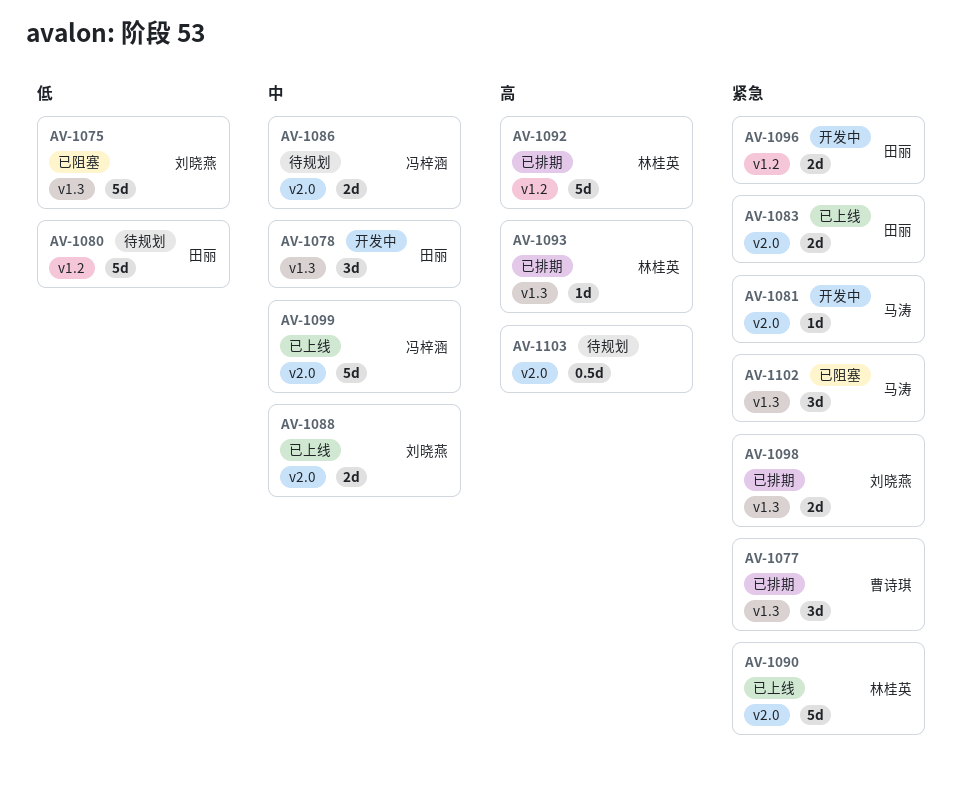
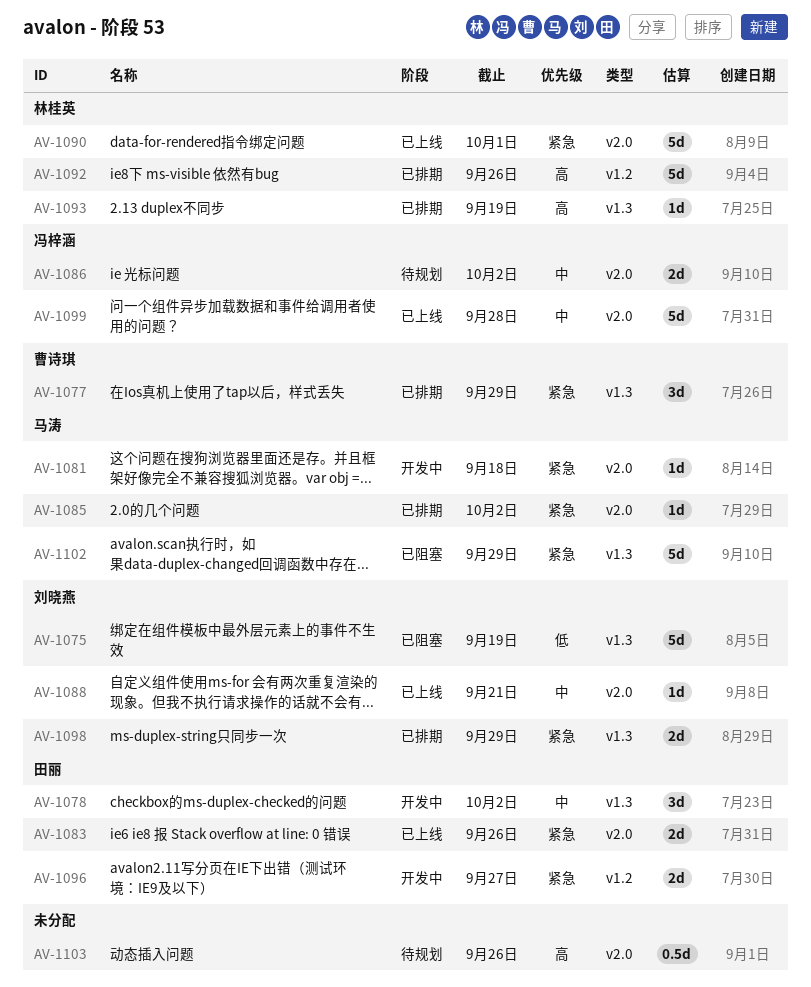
AV-1080: present -> none
AV-1085: none -> present
AV-1088, estimate: 2d -> 1d
AV-1102, estimate: 3d -> 5d

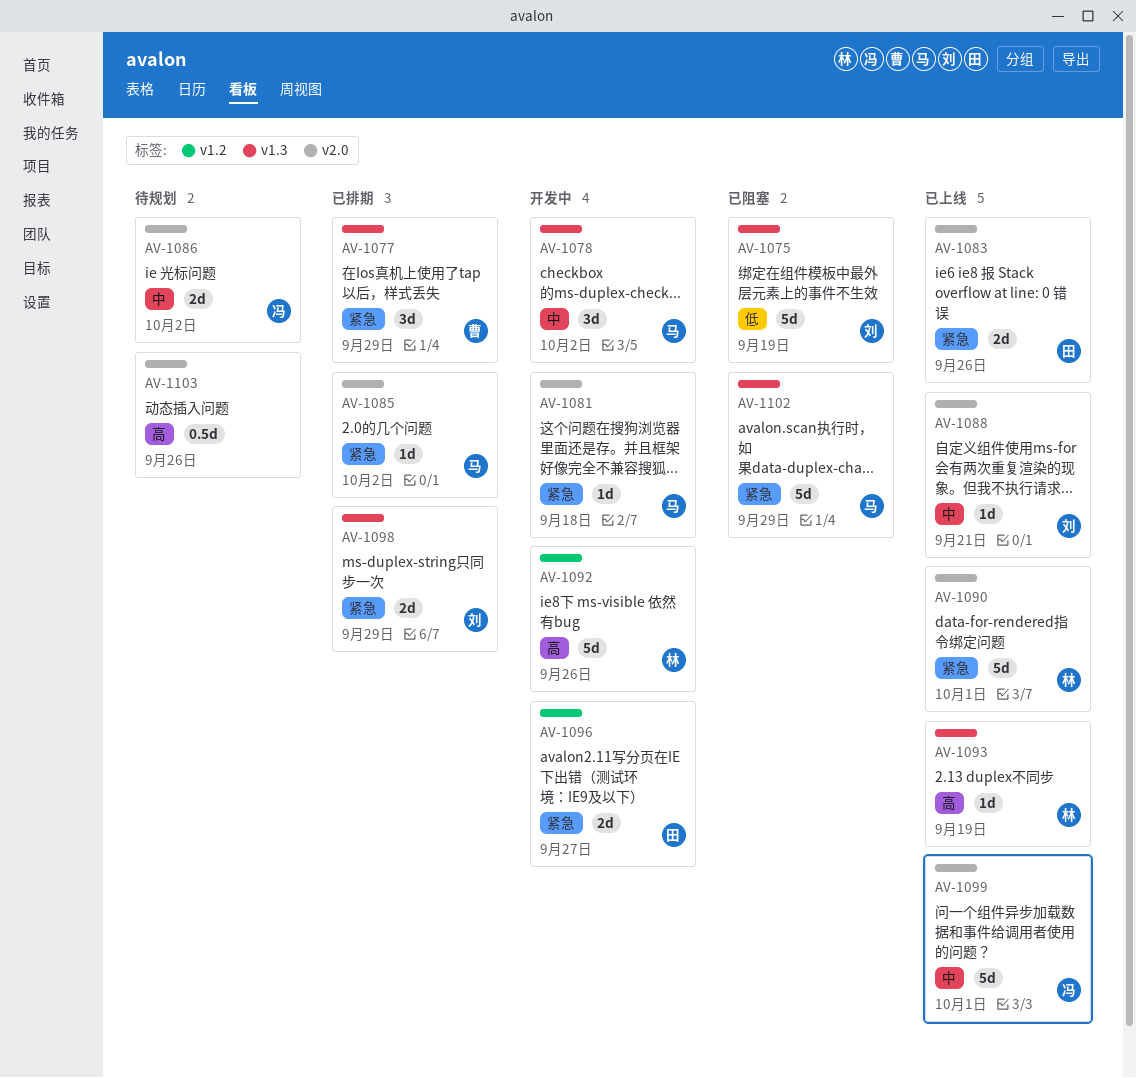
AV-1078, owner: 田丽 -> 马涛
AV-1092, status: 已排期 -> 开发中
AV-1093, status: 已排期 -> 已上线
AV-1099, due: Sep 28 -> Oct 1

